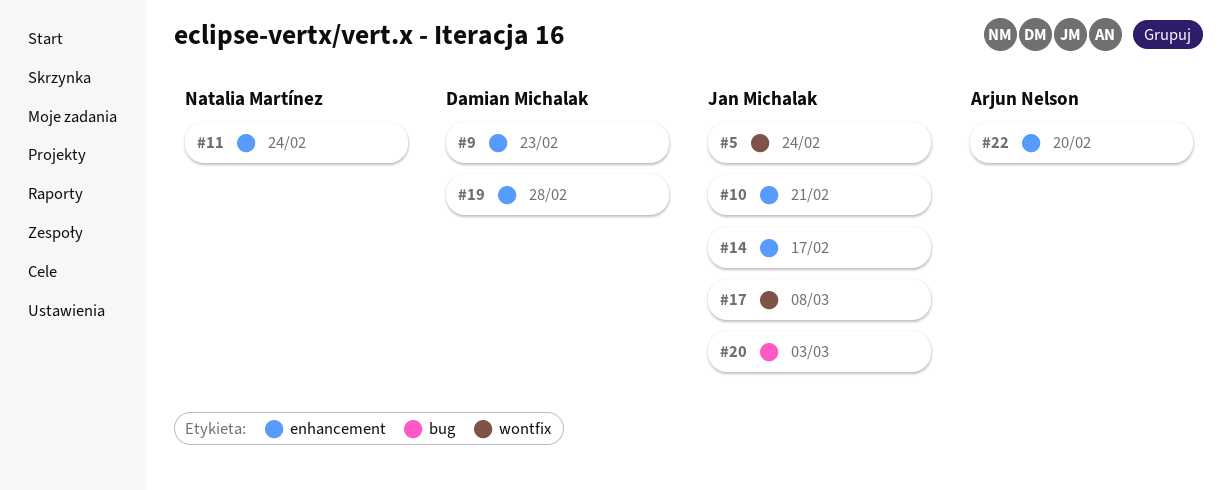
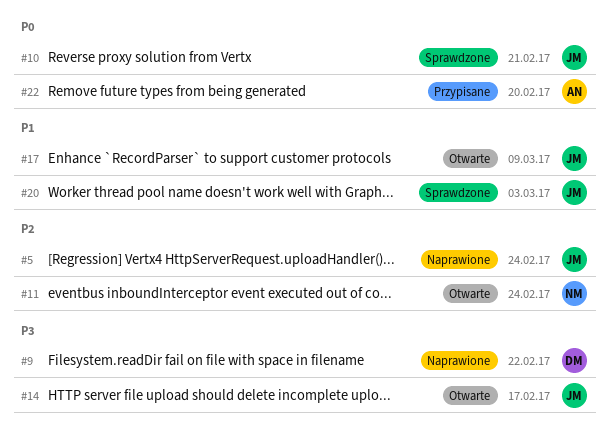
#9, due: Feb 23 -> Feb 22
#17, due: Mar 8 -> Mar 9
#19: present -> none

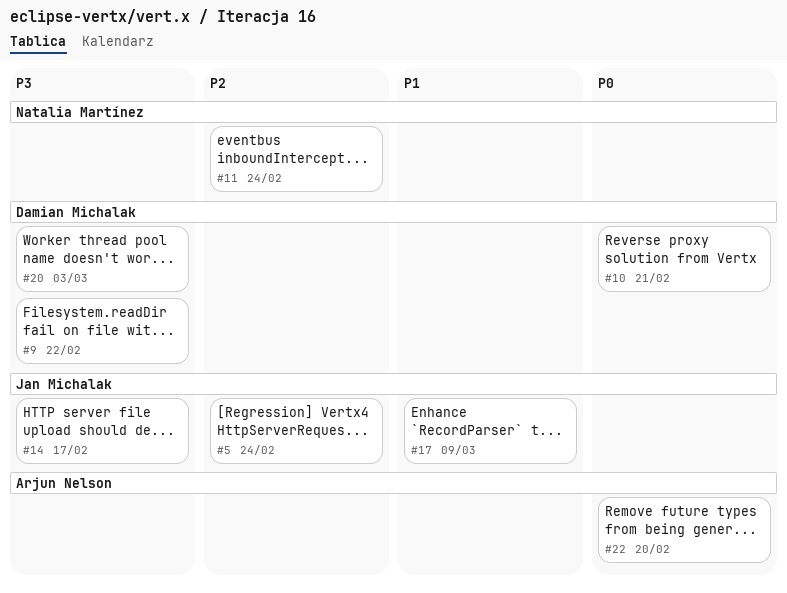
#10, owner: Jan Michalak -> Damian Michalak
#20, owner: Jan Michalak -> Damian Michalak
#20, priority: P1 -> P3

